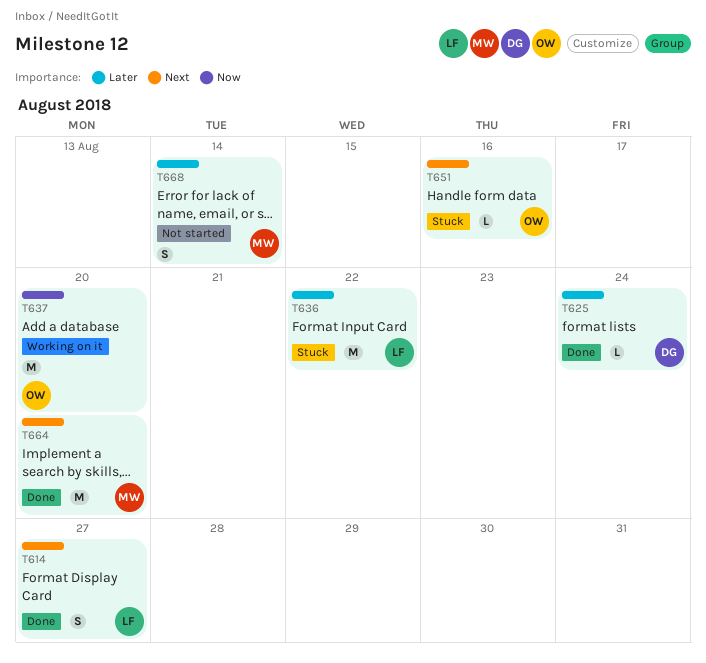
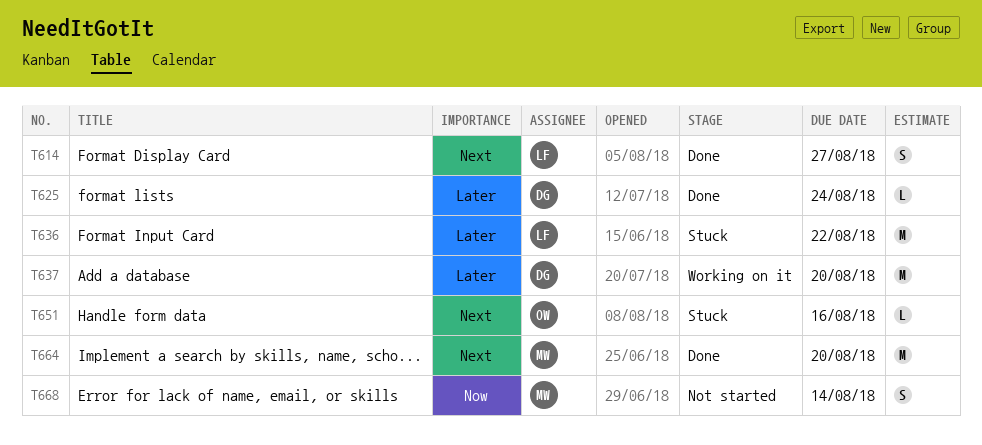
T637, owner: OW -> DG
T637, priority: Now -> Later
T668, priority: Later -> Now

